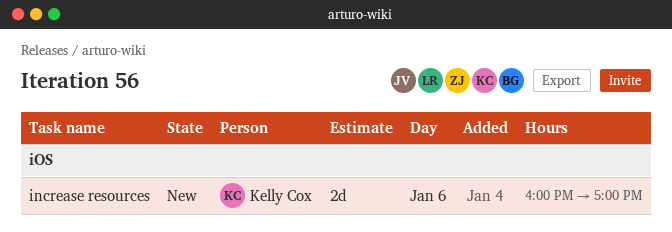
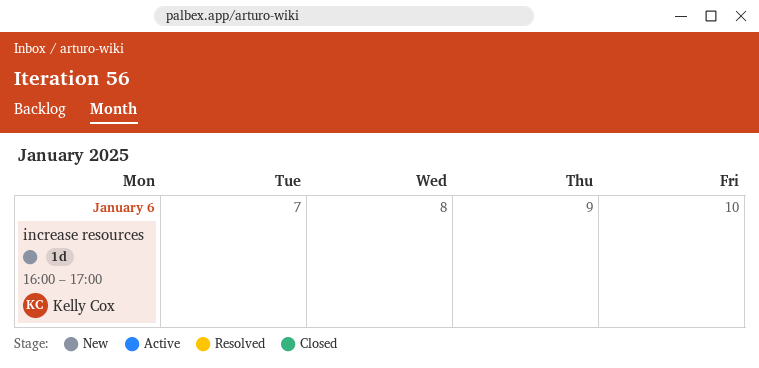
increase resources, estimate: 2d -> 1d

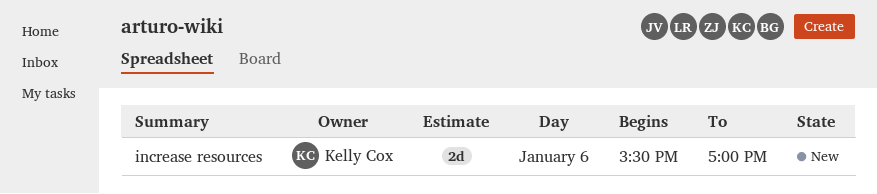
increase resources, estimate: 1d -> 2d
increase resources, begins: 16:00 -> 15:30

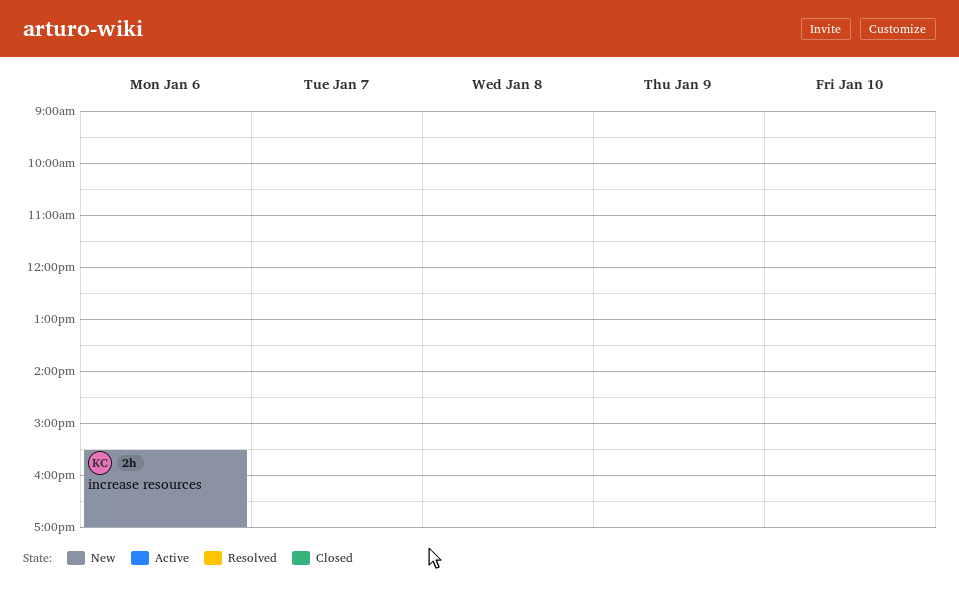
increase resources, estimate: 2d -> 2h

